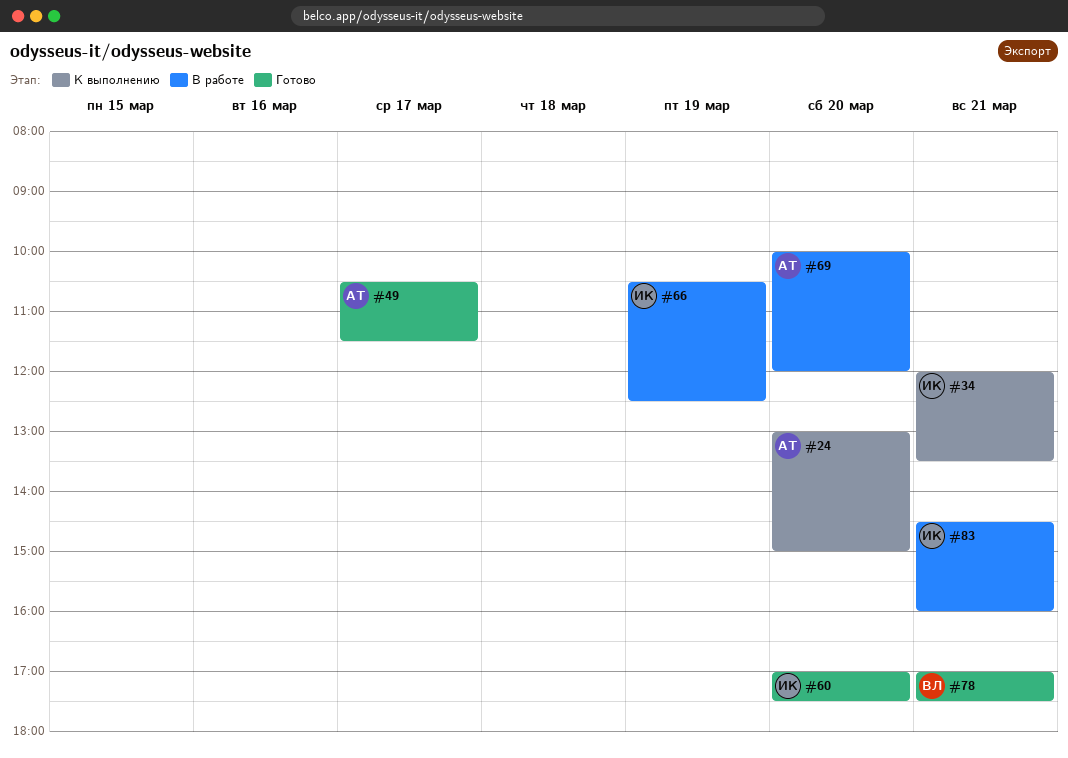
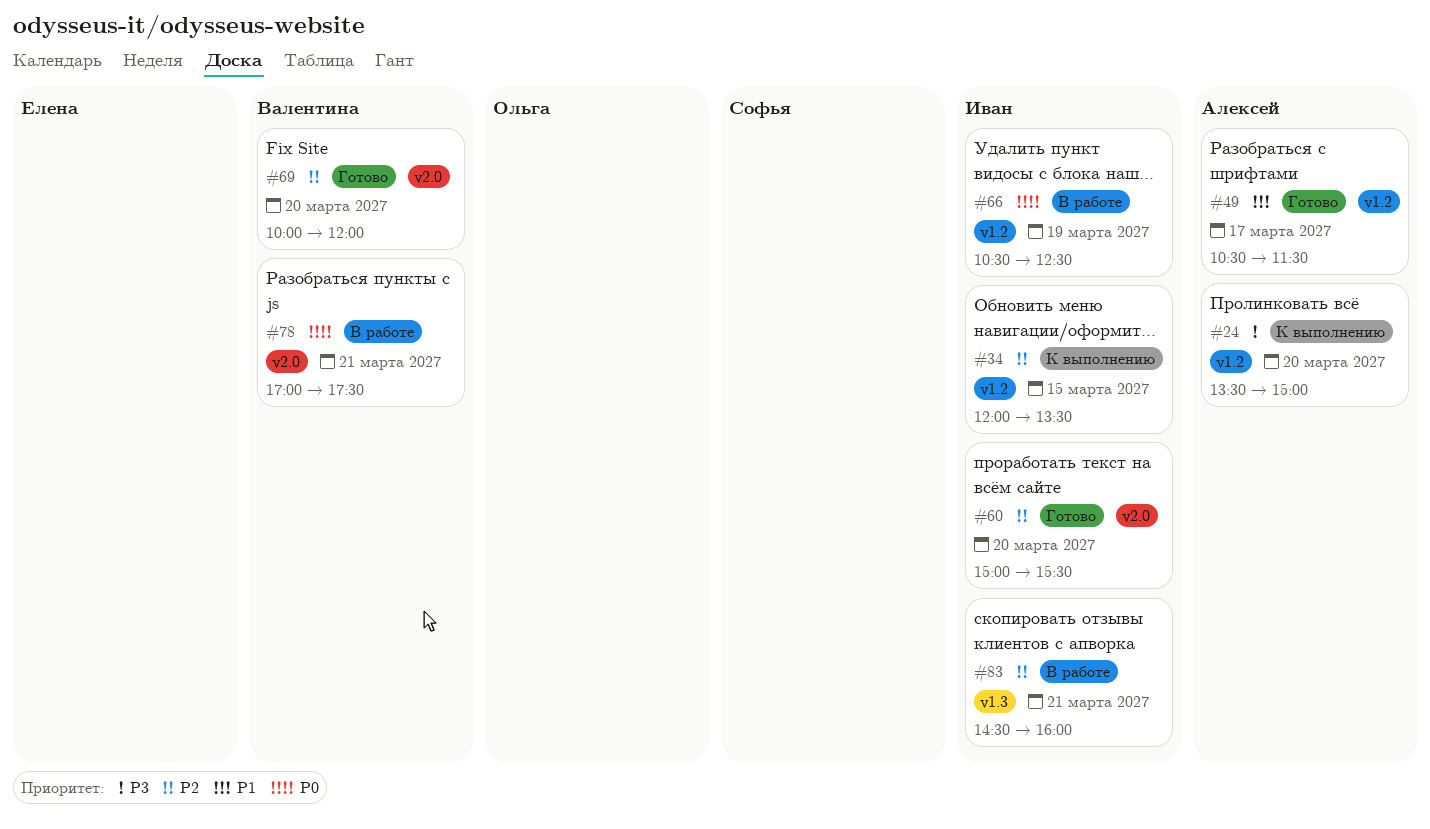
#24, begins: 13:00 -> 13:30
#34, day: Mar 21 -> Mar 15
#60, begins: 17:00 -> 15:00
#60, ends: 17:30 -> 15:30
#69, status: В работе -> Готово
#69, owner: Алексей -> Валентина
#78, status: Готово -> В работе

